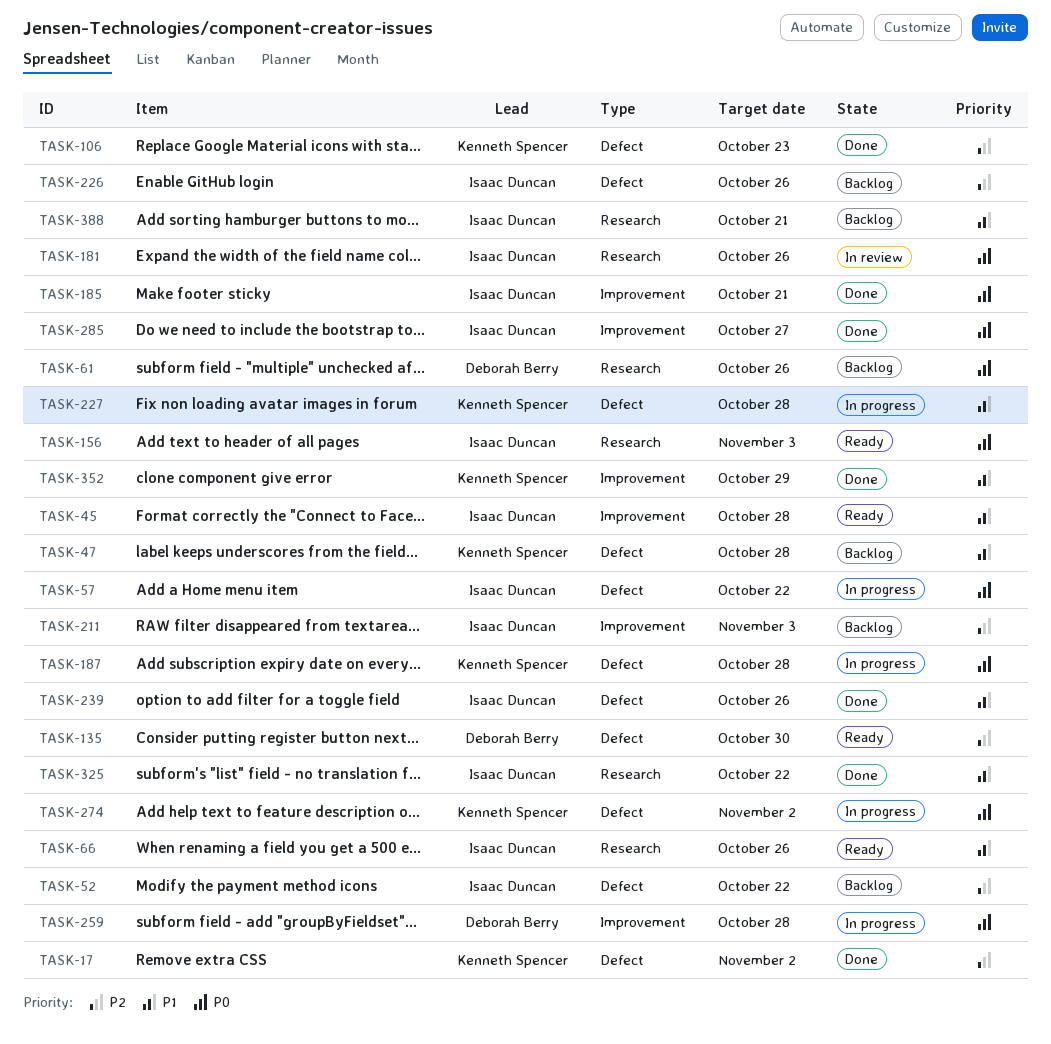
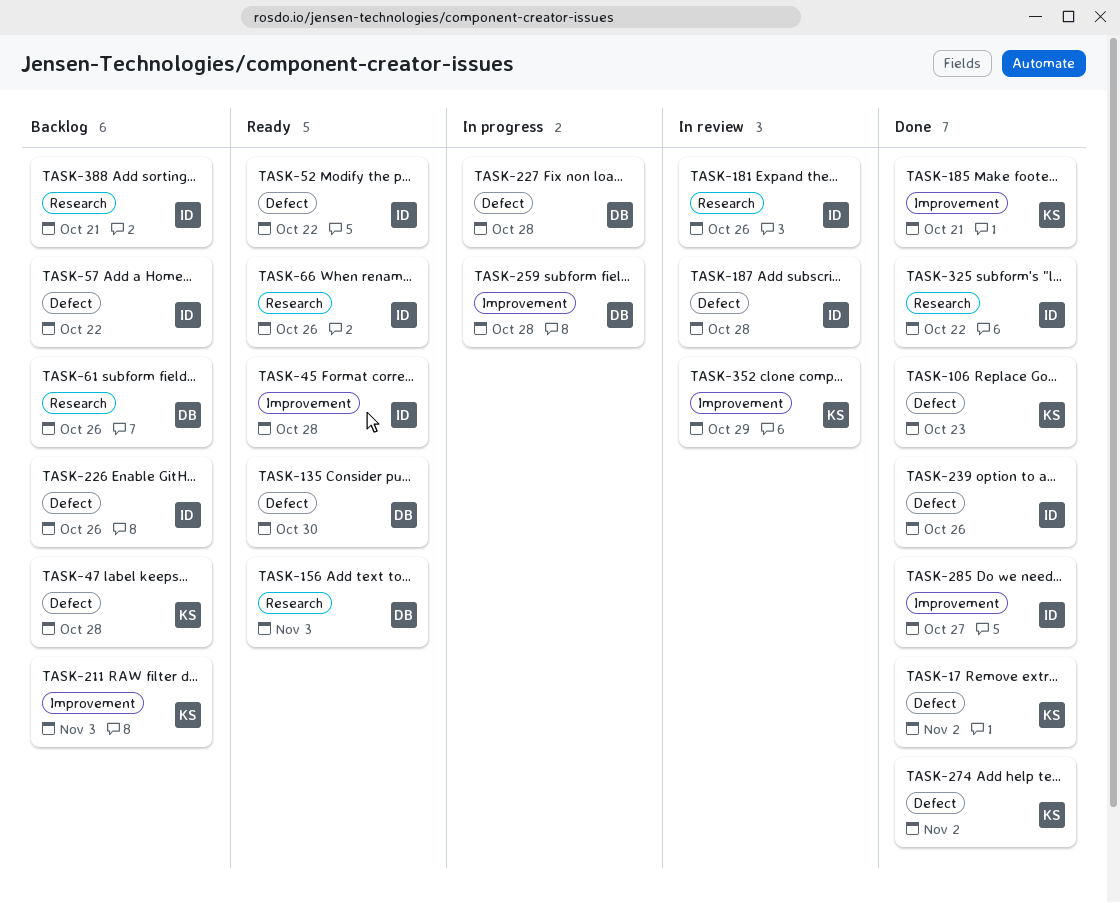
TASK-52, status: Backlog -> Ready
TASK-57, status: In progress -> Backlog
TASK-156, owner: Isaac Duncan -> Deborah Berry
TASK-185, owner: Isaac Duncan -> Kenneth Spencer
TASK-187, status: In progress -> In review
TASK-187, owner: Kenneth Spencer -> Isaac Duncan
TASK-211, owner: Isaac Duncan -> Kenneth Spencer
TASK-227, owner: Kenneth Spencer -> Deborah Berry
TASK-274, status: In progress -> Done
TASK-352, status: Done -> In review

